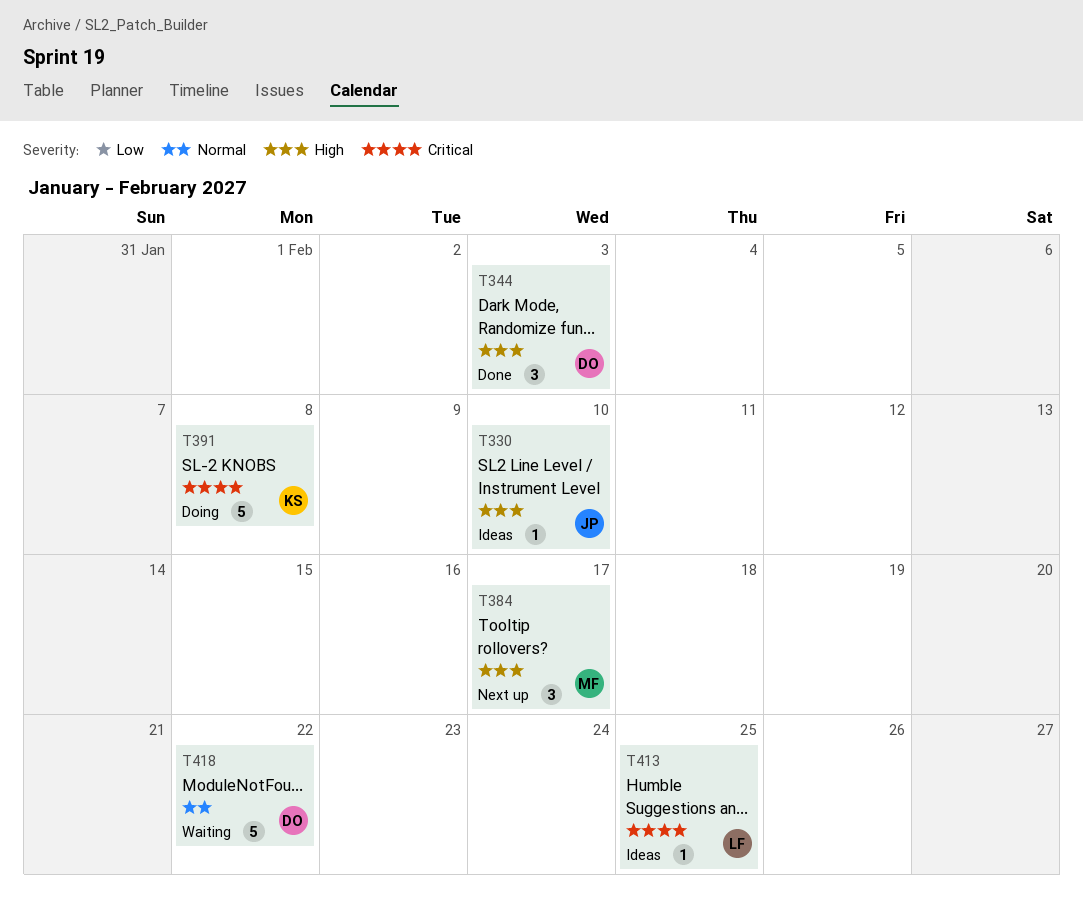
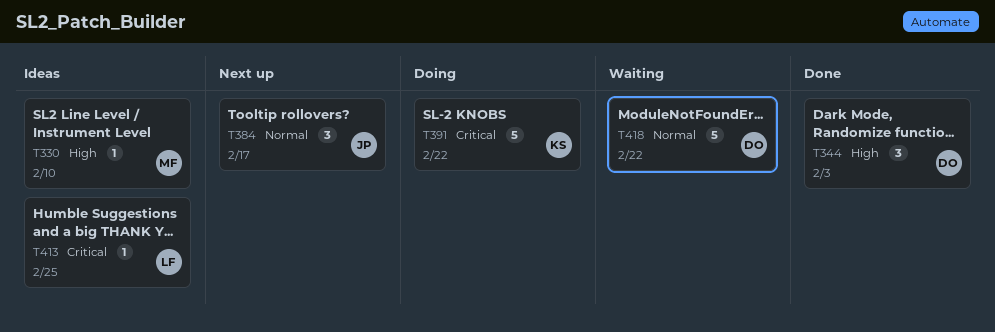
T330, owner: JP -> MF
T384, owner: MF -> JP
T384, priority: High -> Normal
T391, due: Feb 8 -> Feb 22

